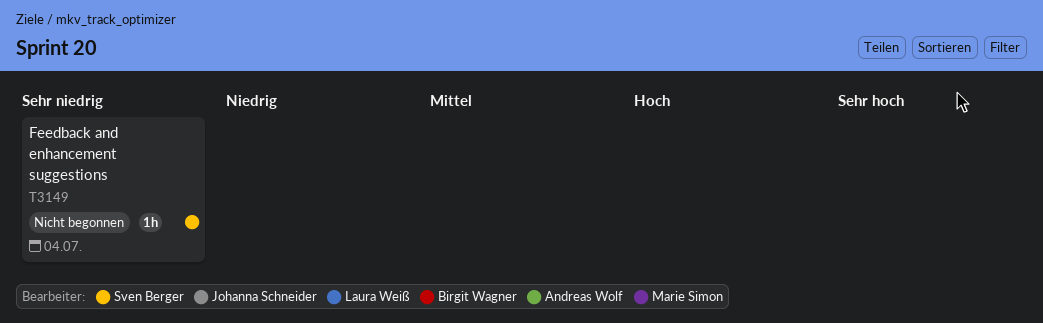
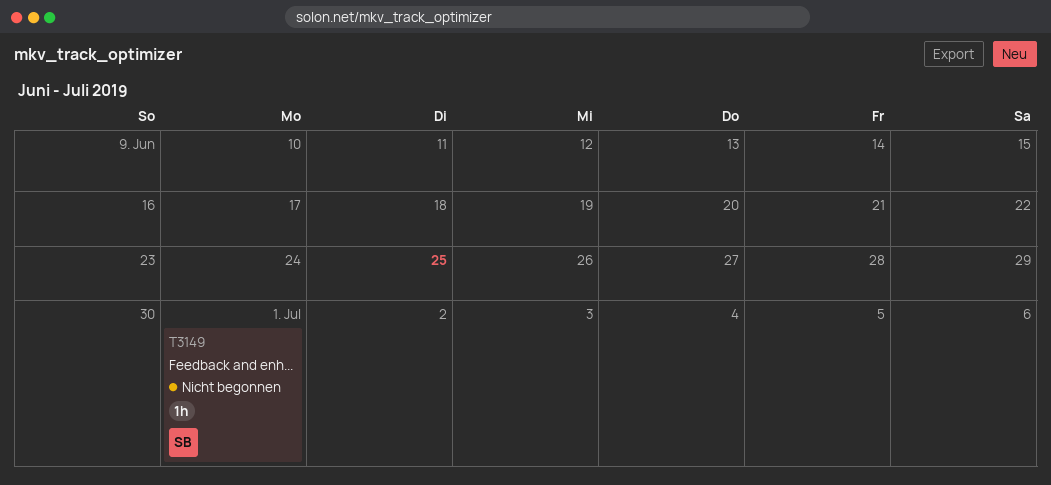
T3149, due: Jul 4 -> Jul 1

